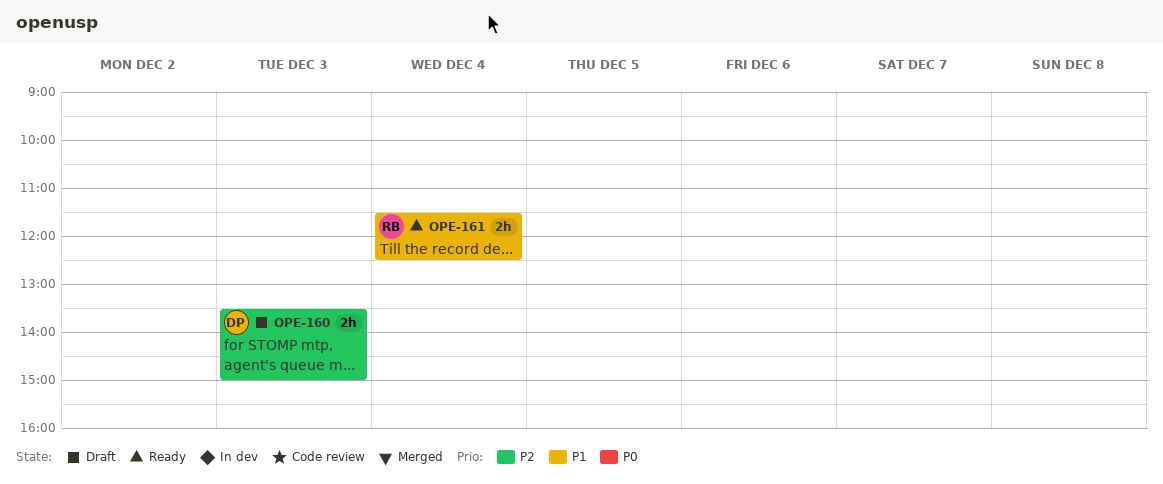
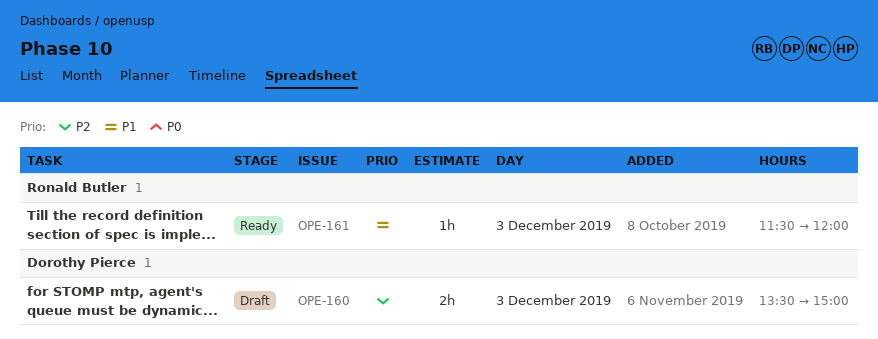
OPE-161, estimate: 2h -> 1h
OPE-161, day: Dec 4 -> Dec 3
OPE-161, ends: 12:30 -> 12:00

